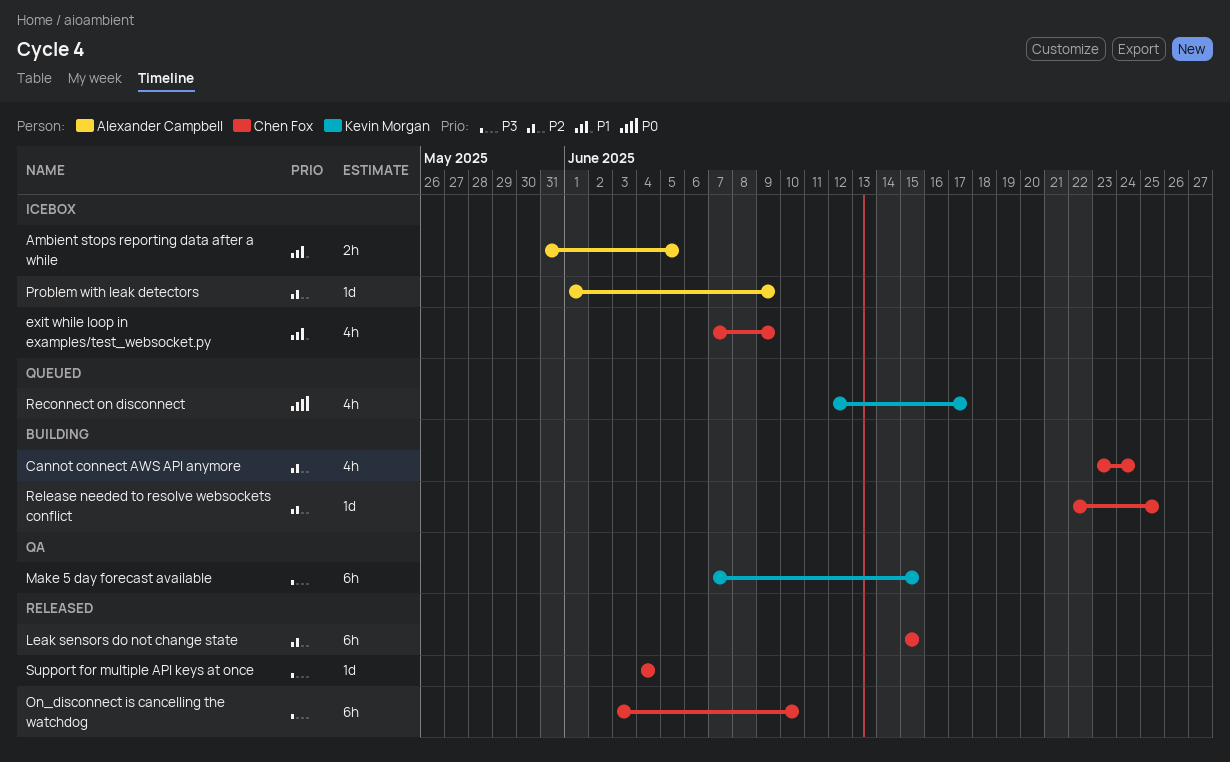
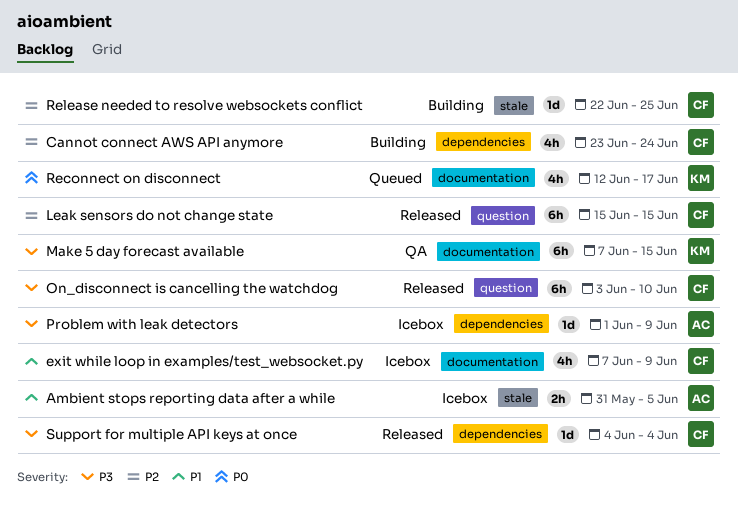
Problem with leak detectors, priority: P2 -> P3

